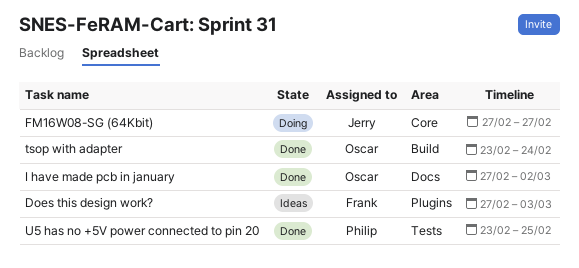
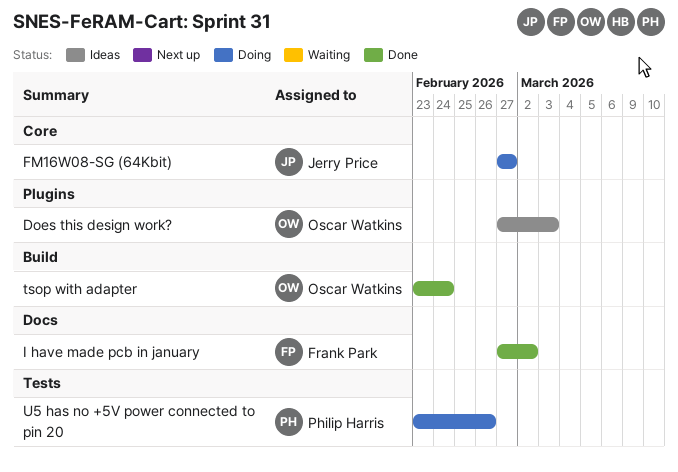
Does this design work?, owner: Frank Park -> Oscar Watkins
I have made pcb in january, owner: Oscar Watkins -> Frank Park
U5 has no +5V power connected to pin 20, status: Done -> Doing
U5 has no +5V power connected to pin 20, due: Feb 25 -> Feb 26

